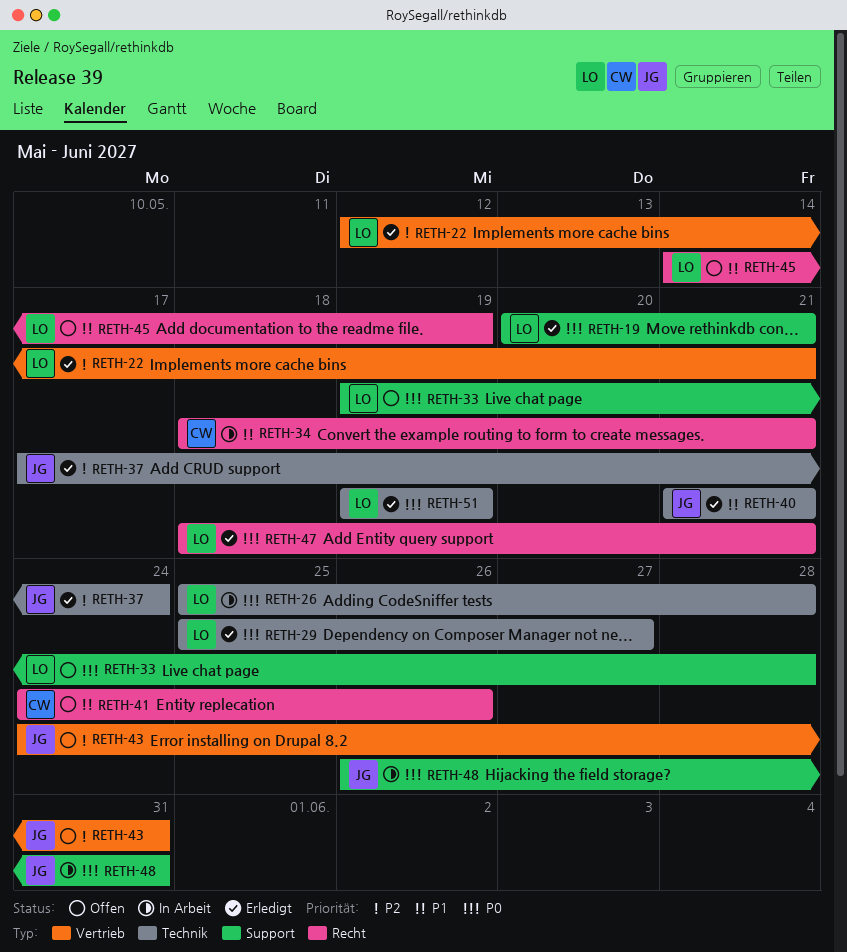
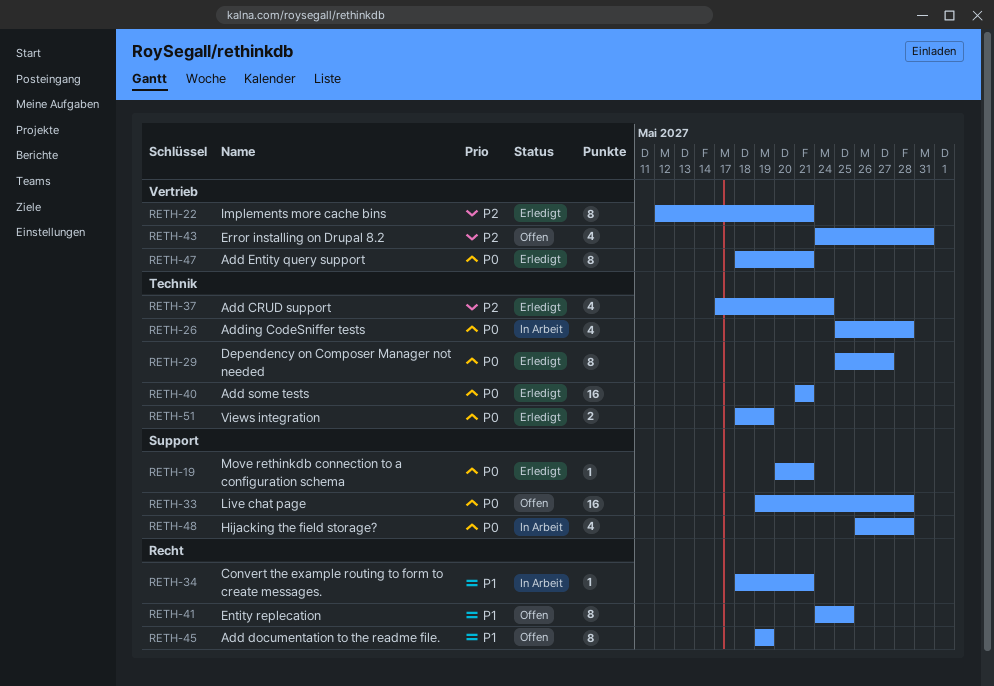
RETH-40, priority: P1 -> P0
RETH-41, due: May 26 -> May 25
RETH-45, start: May 14 -> May 19
RETH-47, label: Recht -> Vertrieb
RETH-48, due: May 31 -> May 28
RETH-51, start: May 19 -> May 18

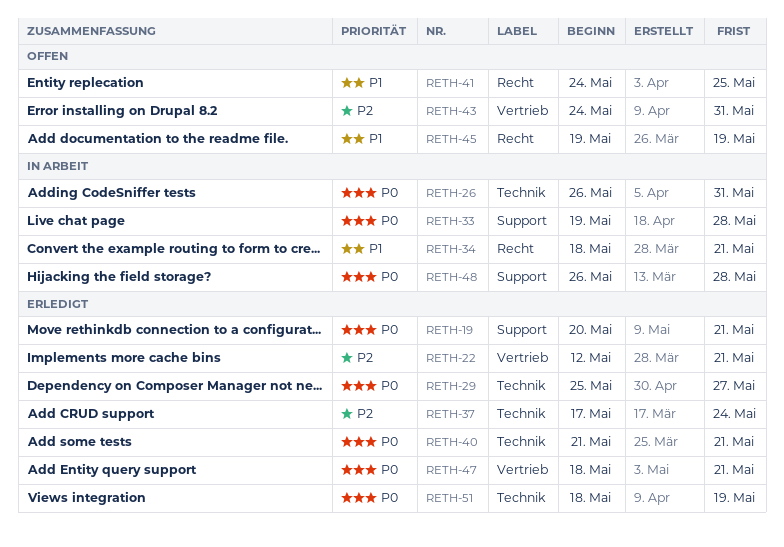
RETH-26, start: May 25 -> May 26
RETH-26, due: May 28 -> May 31
RETH-33, status: Offen -> In Arbeit

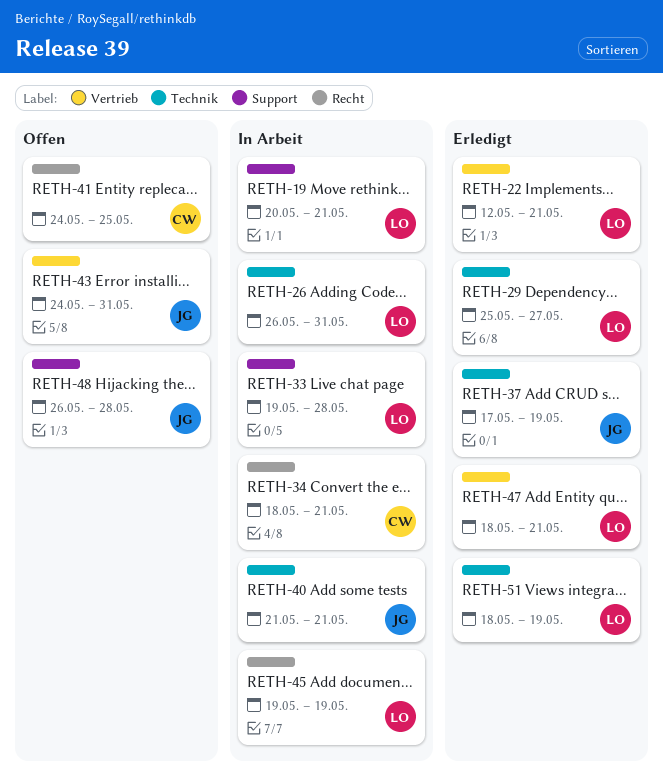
RETH-19, status: Erledigt -> In Arbeit
RETH-37, due: May 24 -> May 19
RETH-40, status: Erledigt -> In Arbeit
RETH-45, status: Offen -> In Arbeit
RETH-48, status: In Arbeit -> Offen

